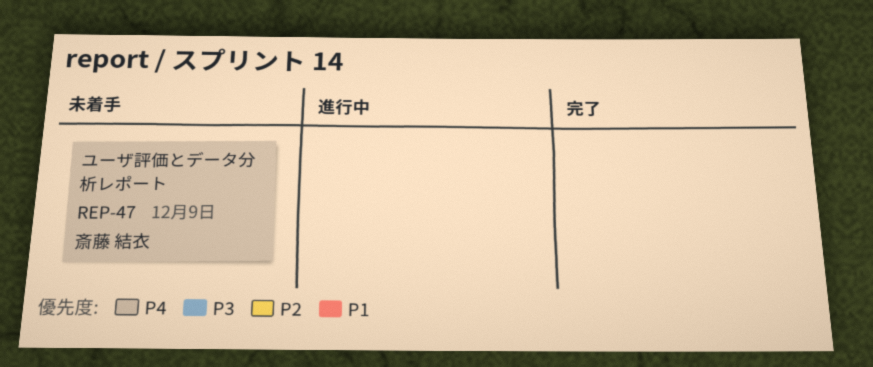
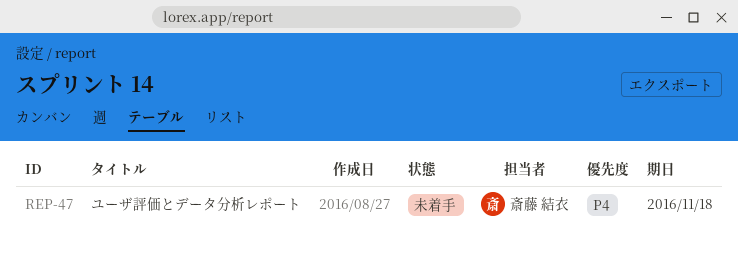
REP-47, due: Dec 9 -> Nov 18

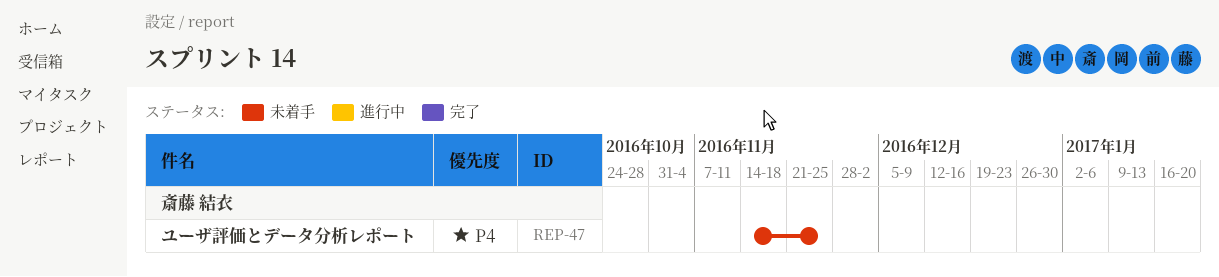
REP-47, due: Nov 18 -> Nov 25

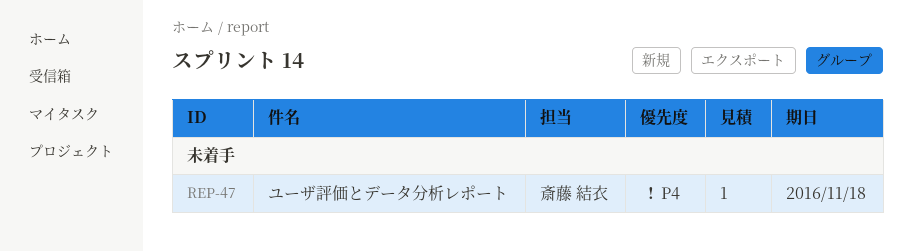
REP-47, due: Nov 25 -> Nov 18

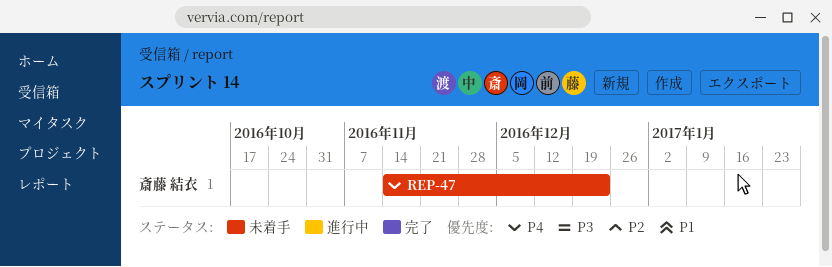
REP-47, due: Nov 18 -> Dec 23

